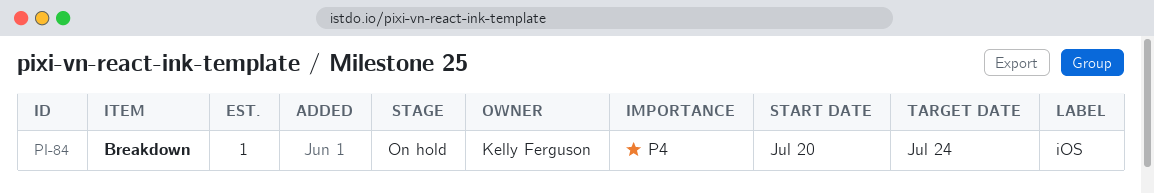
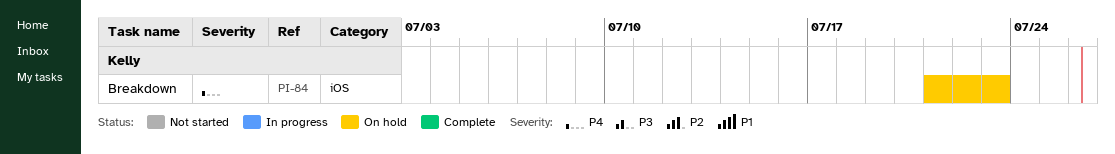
PI-84, start: Jul 20 -> Jul 21
PI-84, due: Jul 24 -> Jul 23

